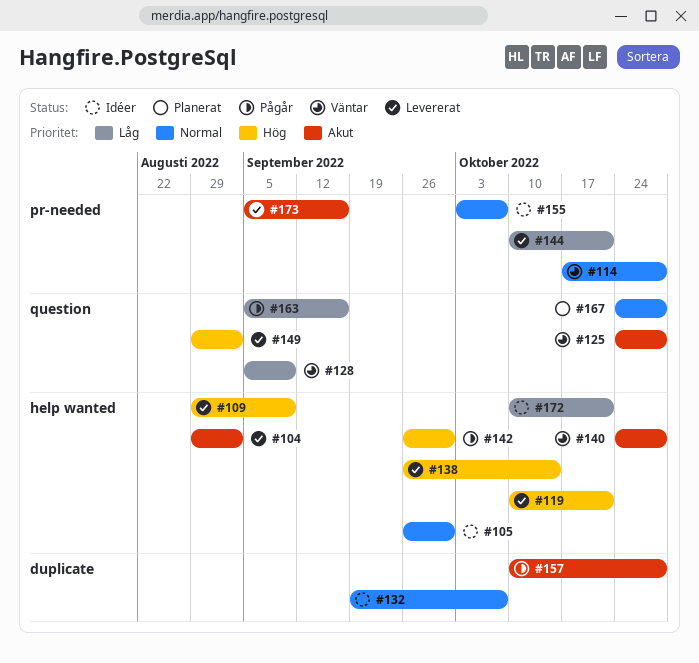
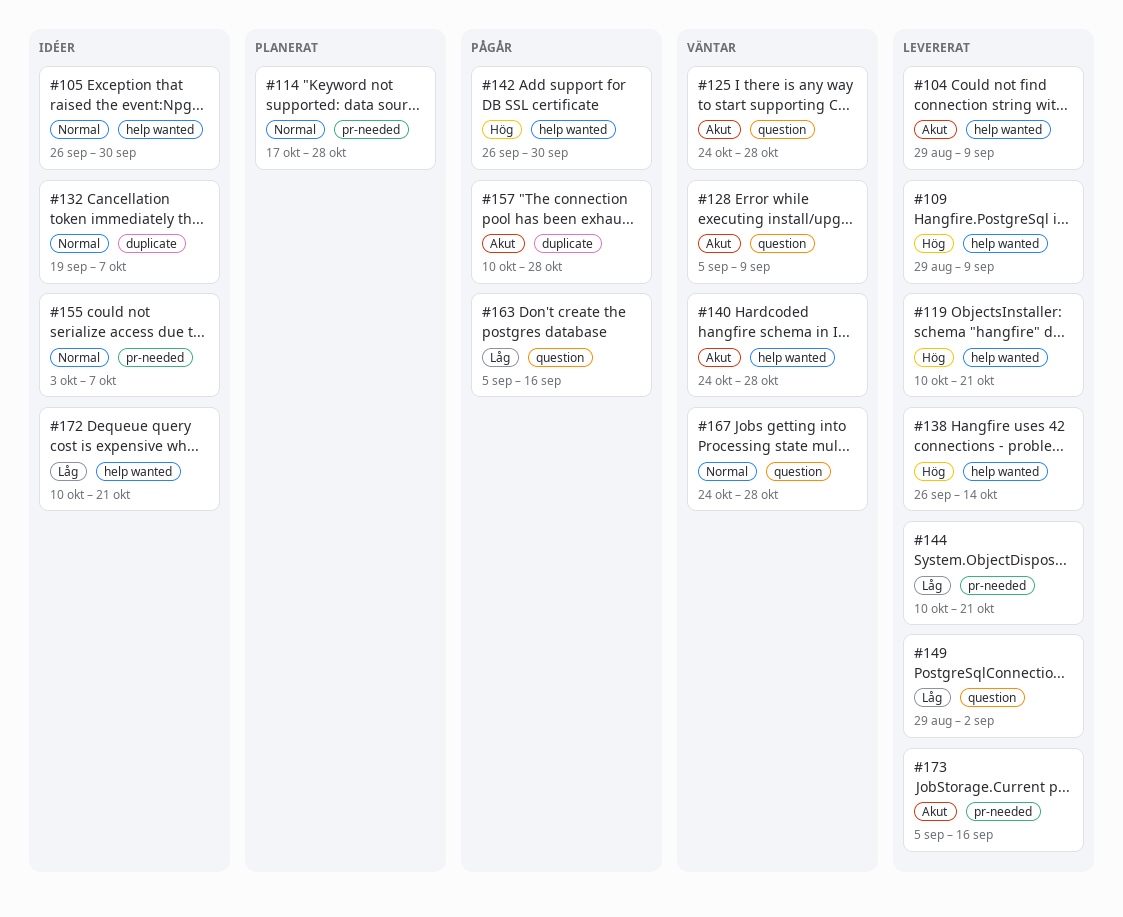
#104, due: Sep 2 -> Sep 9
#114, status: Väntar -> Planerat
#128, priority: Låg -> Akut
#149, priority: Hög -> Låg
#167, status: Planerat -> Väntar

